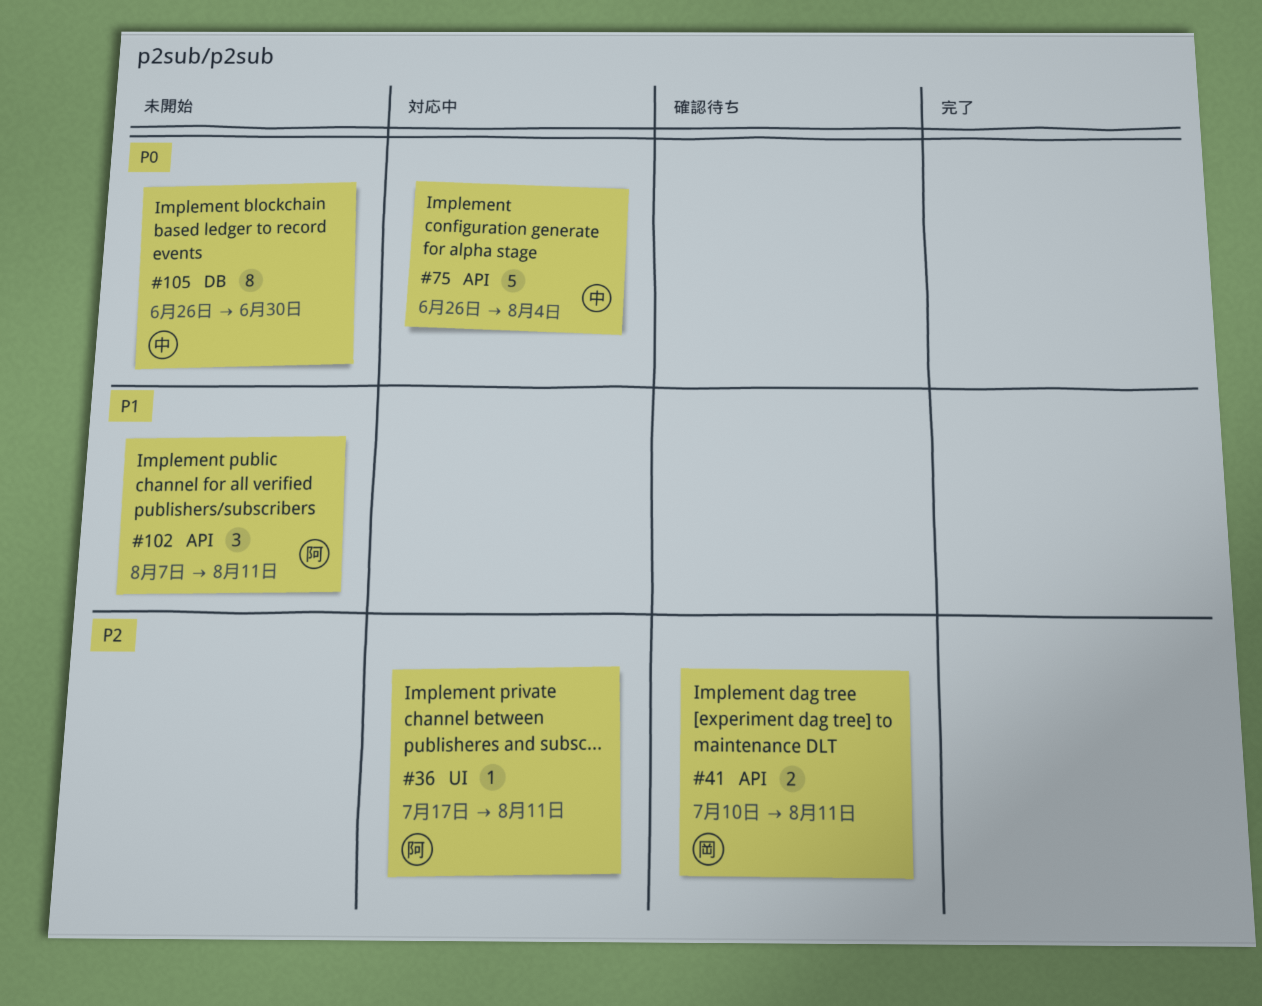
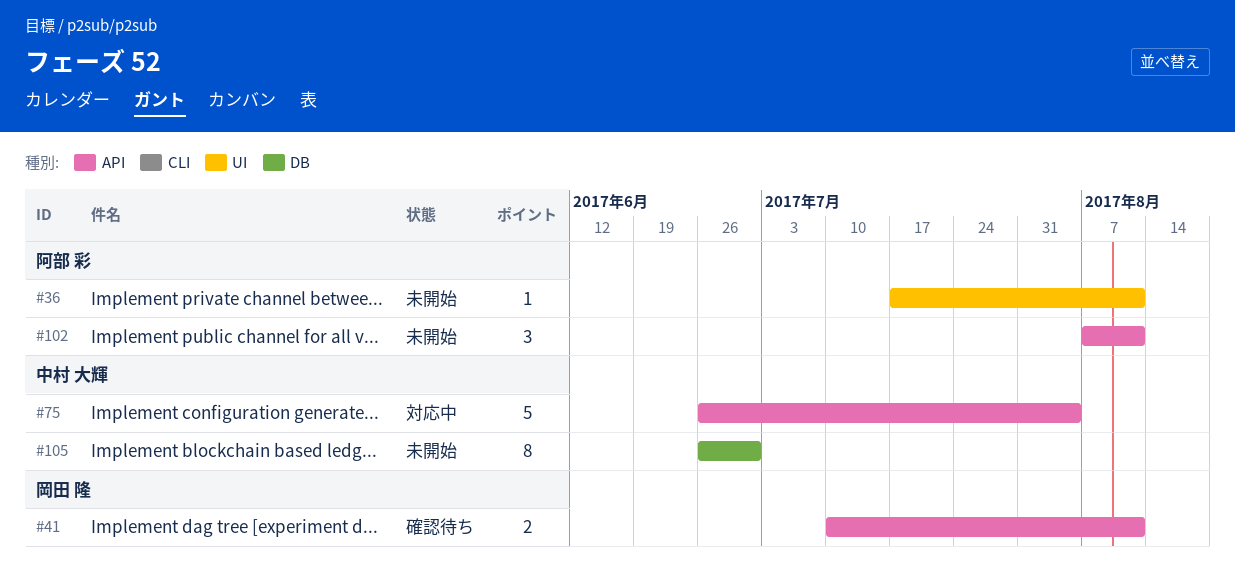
#36, status: 対応中 -> 未開始

